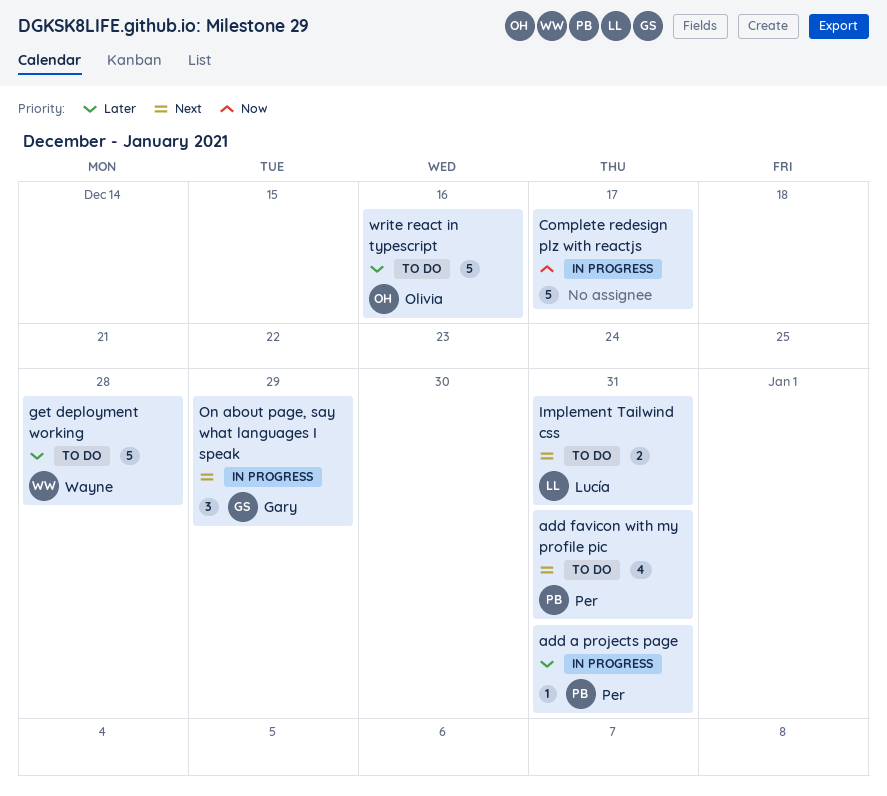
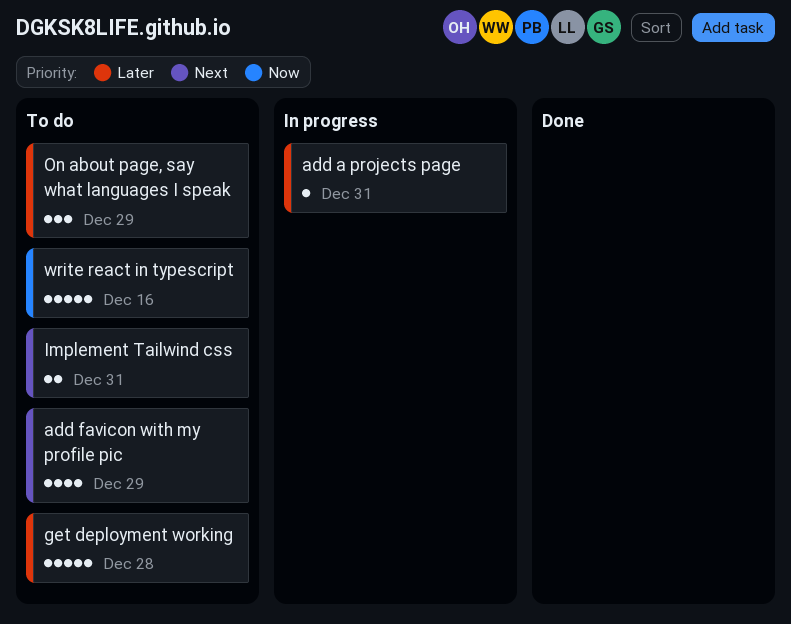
add favicon with my profile pic, due: Dec 31 -> Dec 29
Complete redesign plz with reactjs: present -> none
On about page, say what languages I speak, status: In progress -> To do
On about page, say what languages I speak, priority: Next -> Later
write react in typescript, priority: Later -> Now

